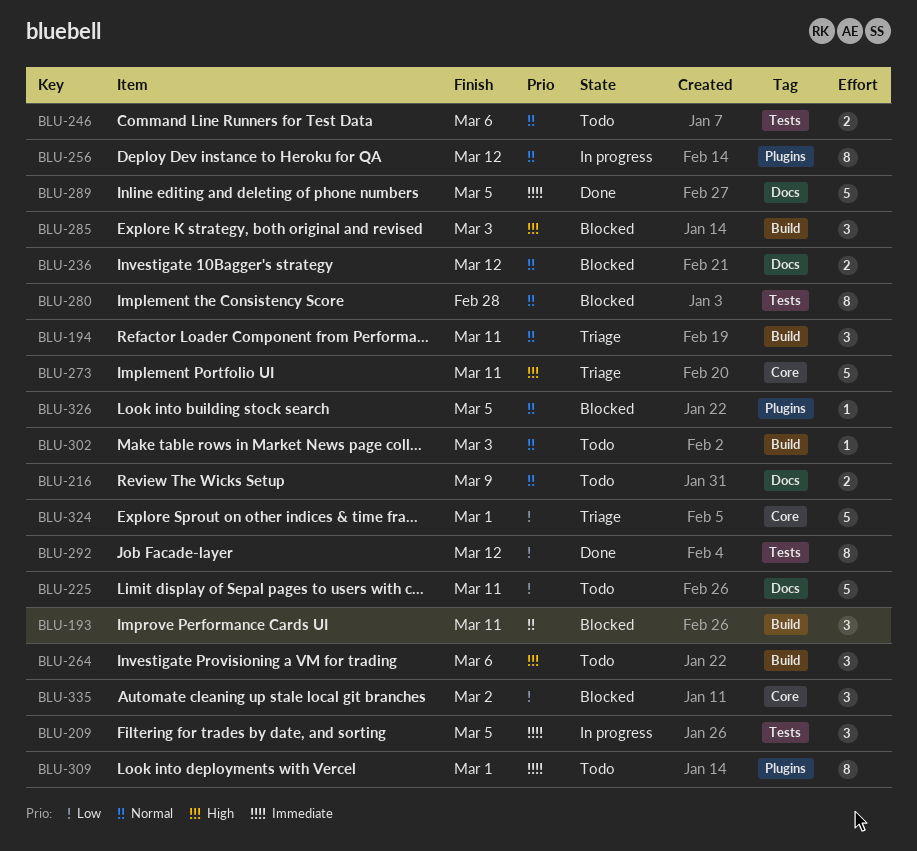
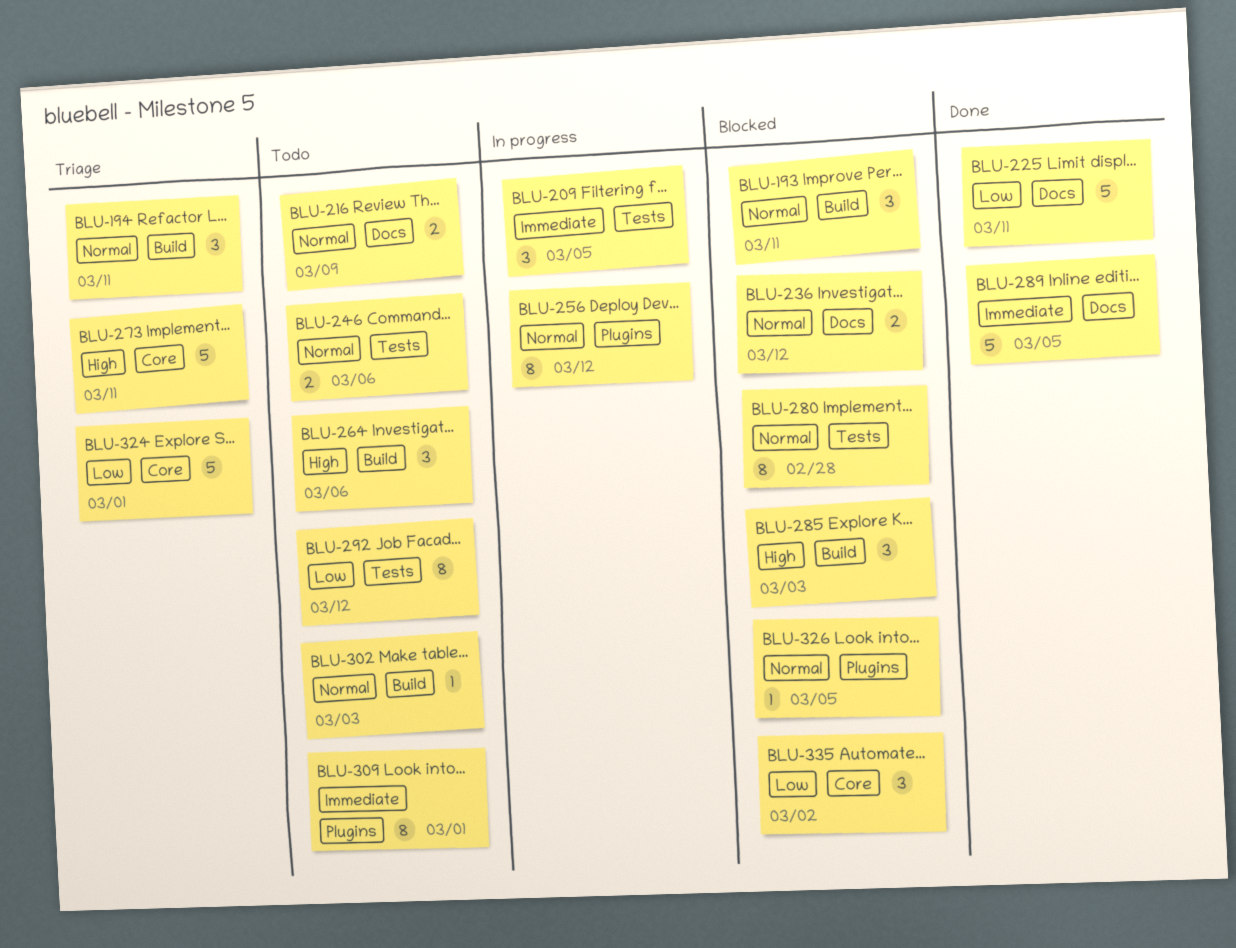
BLU-225, status: Todo -> Done
BLU-292, status: Done -> Todo

